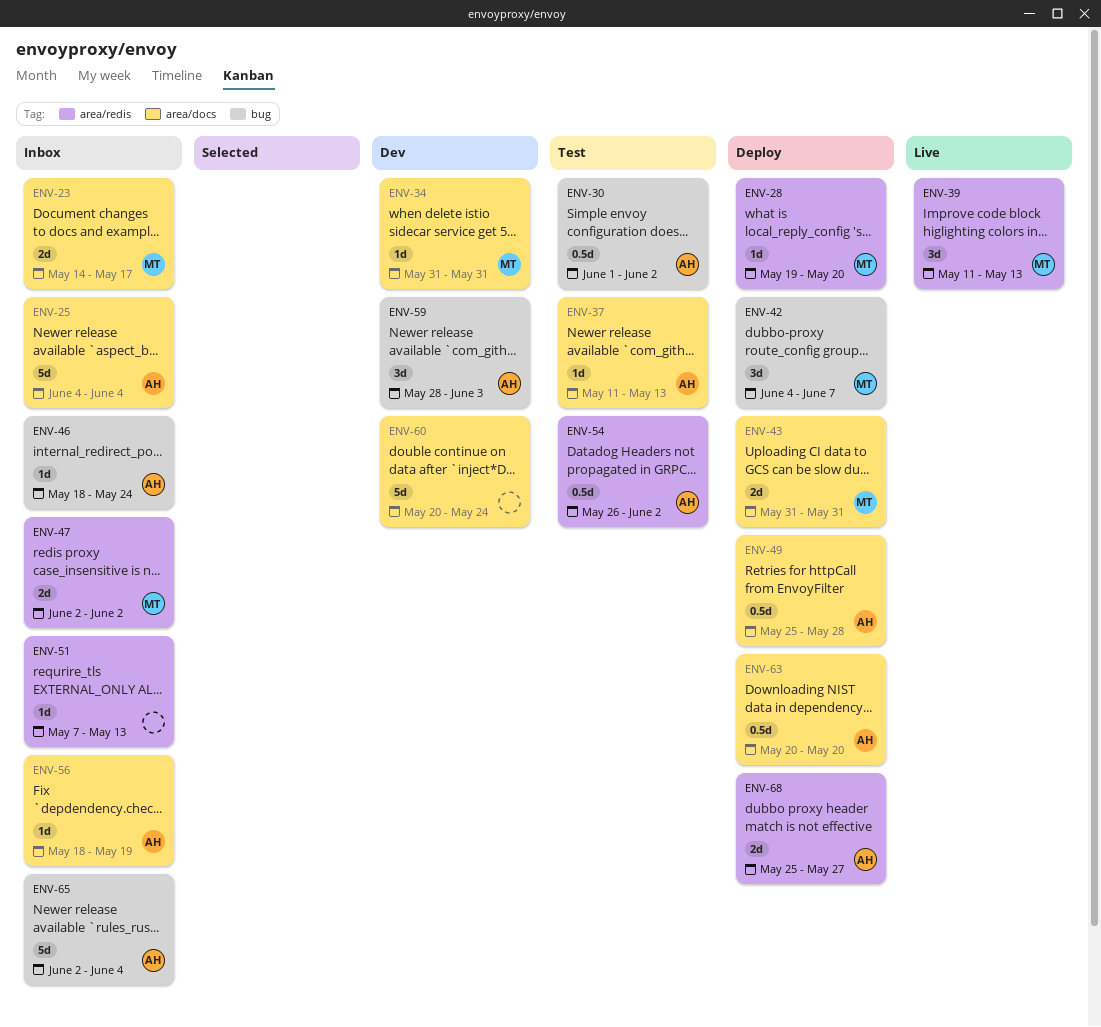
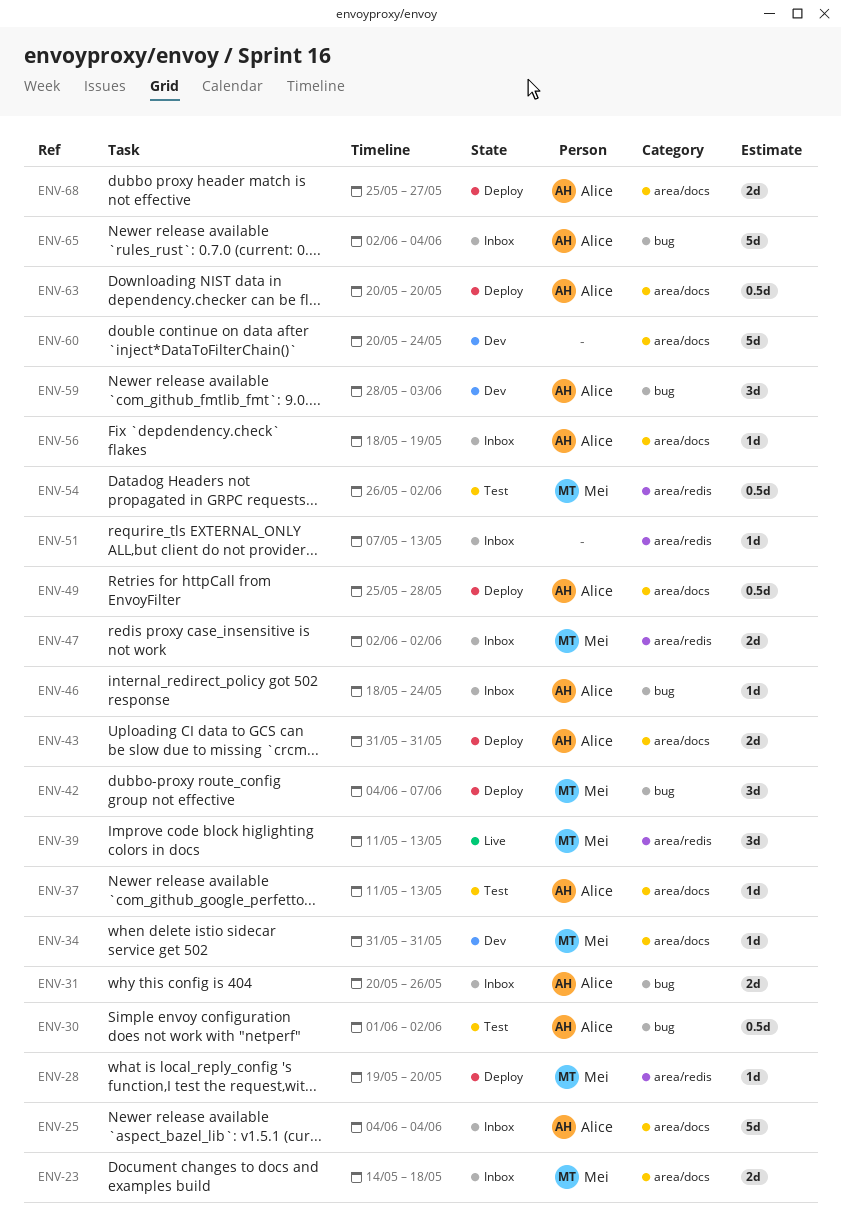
ENV-23, due: May 17 -> May 18
ENV-31: none -> present
ENV-43, owner: Mei -> Alice
ENV-54, owner: Alice -> Mei
ENV-68, label: area/redis -> area/docs

